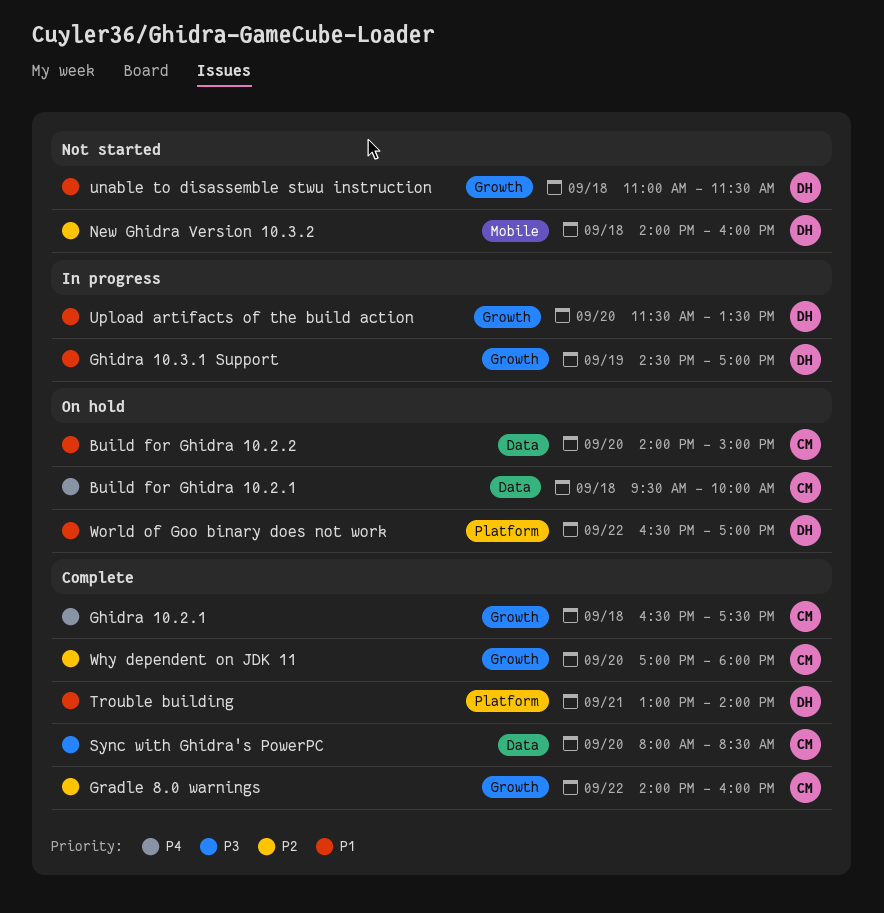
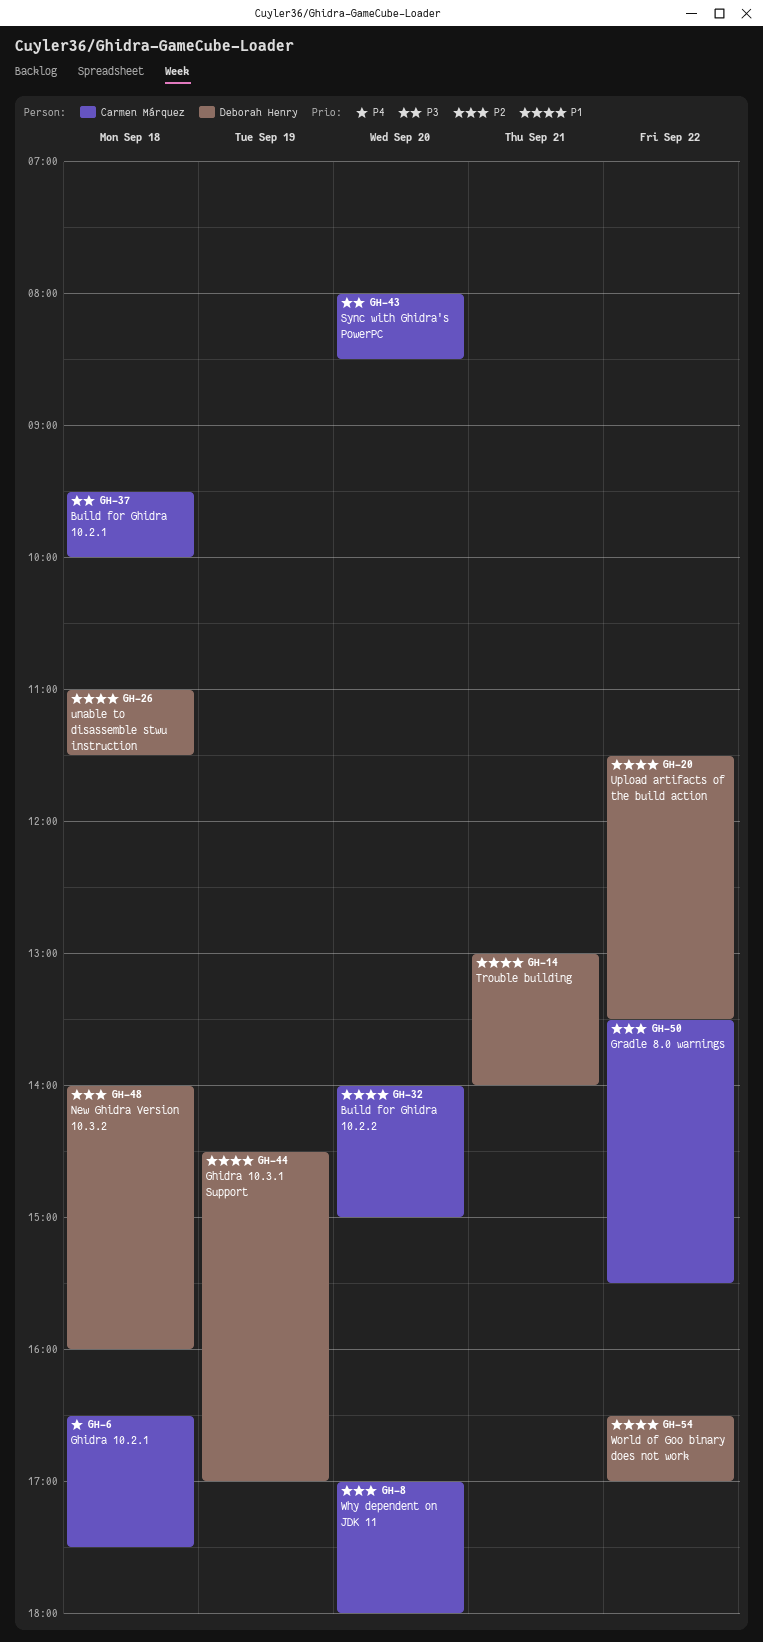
Build for Ghidra 10.2.1, priority: P4 -> P3
Gradle 8.0 warnings, begins: 14:00 -> 13:30
Gradle 8.0 warnings, ends: 16:00 -> 15:30
Upload artifacts of the build action, day: Sep 20 -> Sep 22

